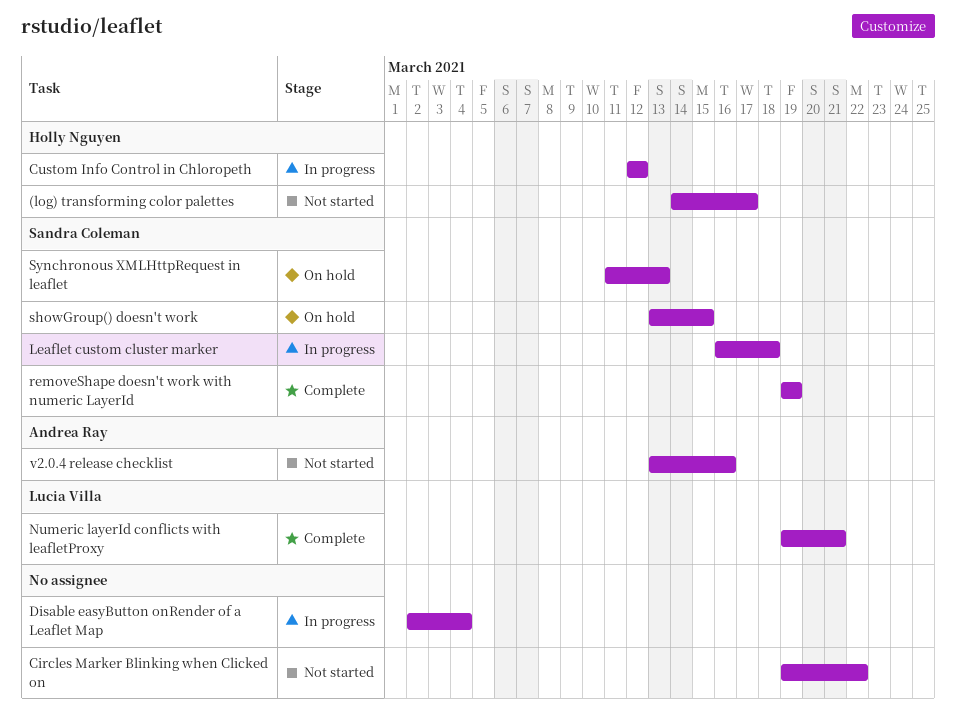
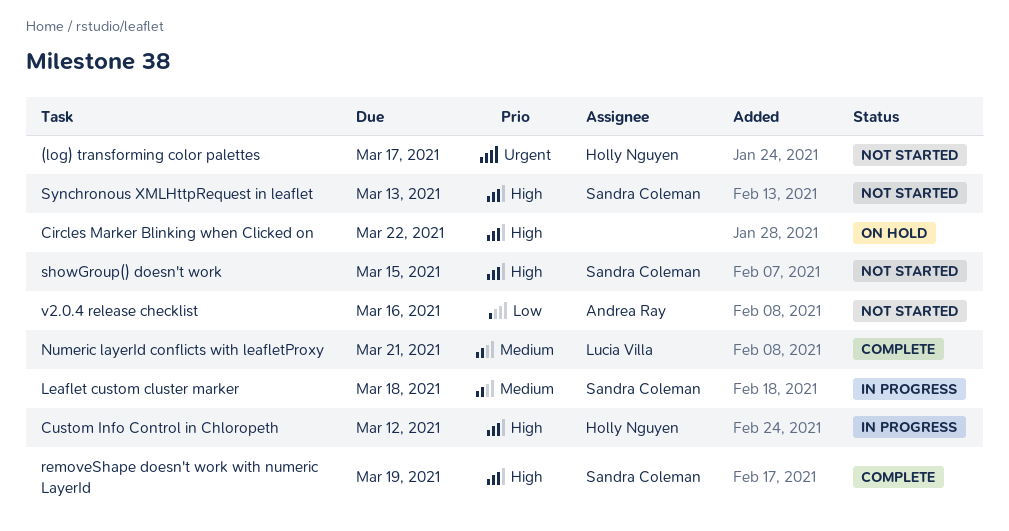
Circles Marker Blinking when Clicked on, status: Not started -> On hold
Disable easyButton onRender of a Leaflet Map: present -> none
showGroup() doesn't work, status: On hold -> Not started
Synchronous XMLHttpRequest in leaflet, status: On hold -> Not started

